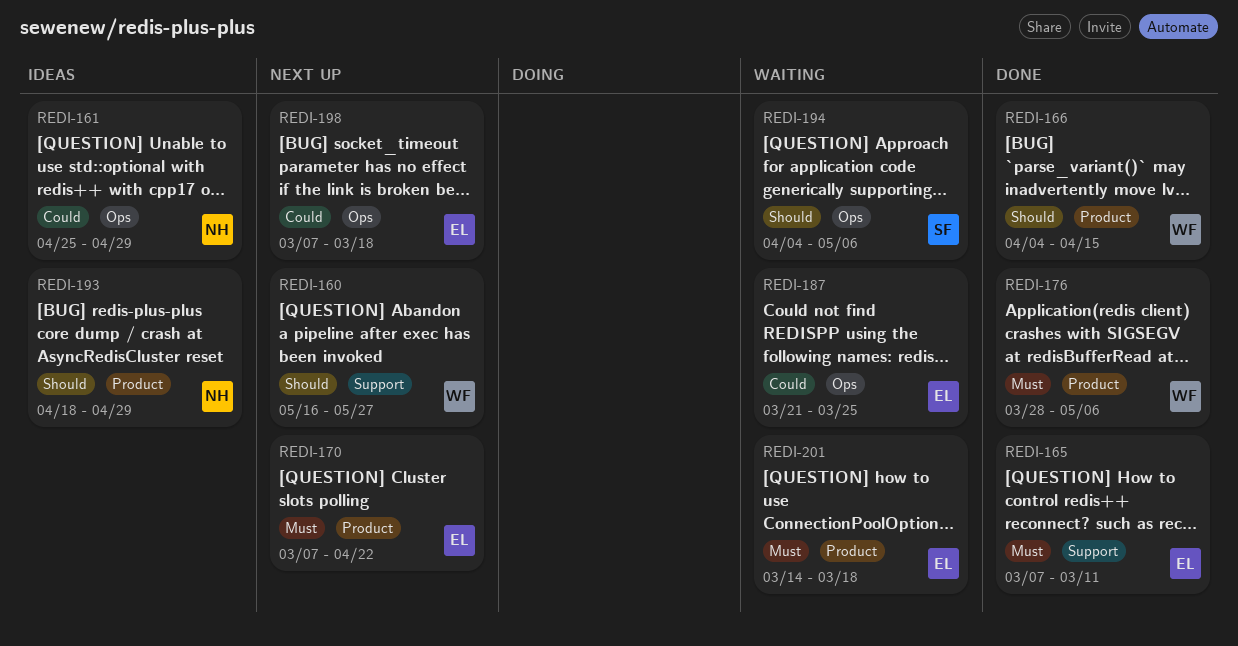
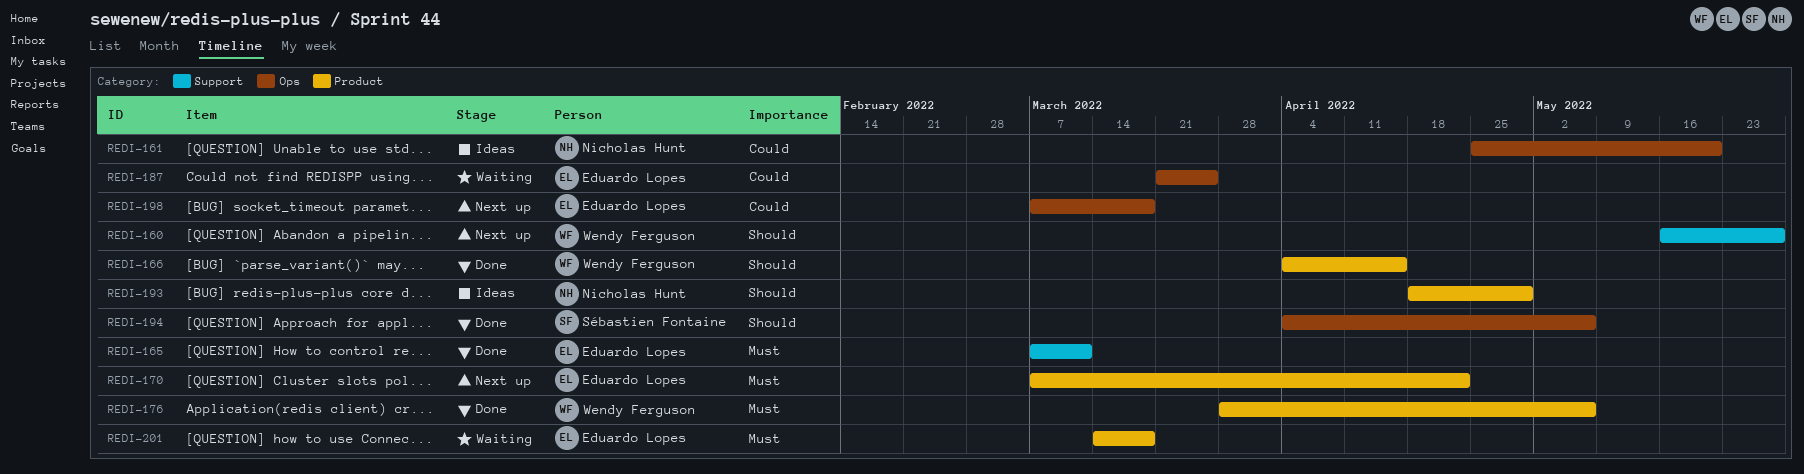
REDI-161, due: Apr 29 -> May 20
REDI-194, status: Waiting -> Done

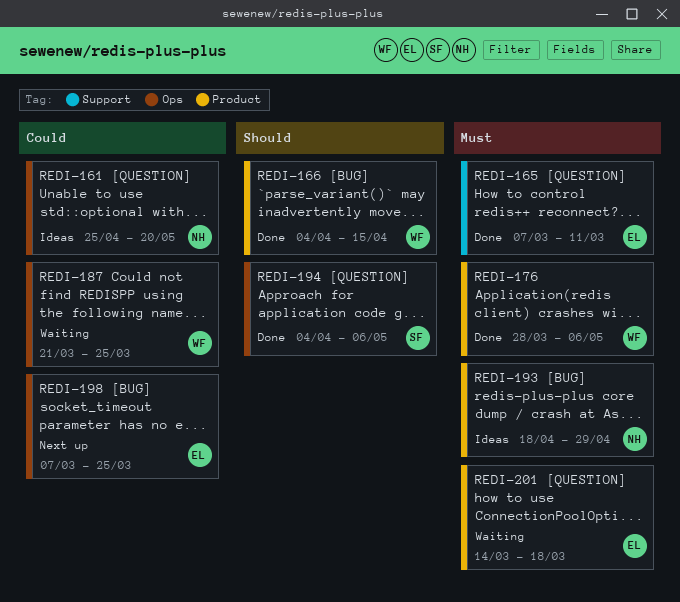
REDI-160: present -> none
REDI-170: present -> none
REDI-187, owner: Eduardo Lopes -> Wendy Ferguson
REDI-193, priority: Should -> Must
REDI-198, due: Mar 18 -> Mar 25

